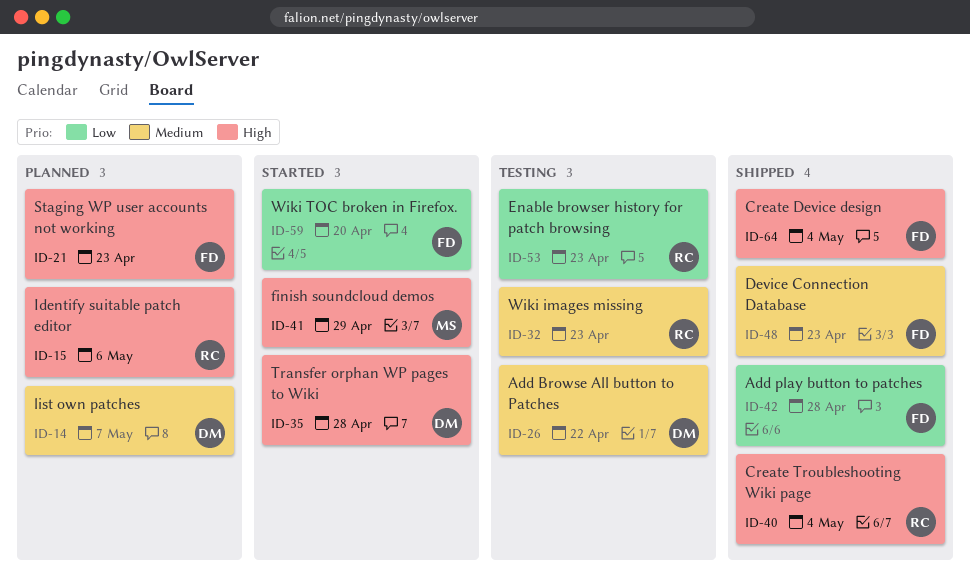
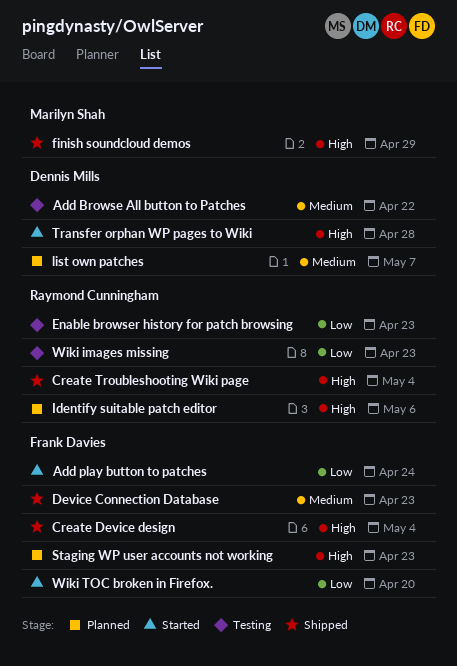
Add play button to patches, status: Shipped -> Started
Add play button to patches, due: Apr 28 -> Apr 24
finish soundcloud demos, status: Started -> Shipped
Wiki images missing, priority: Medium -> Low

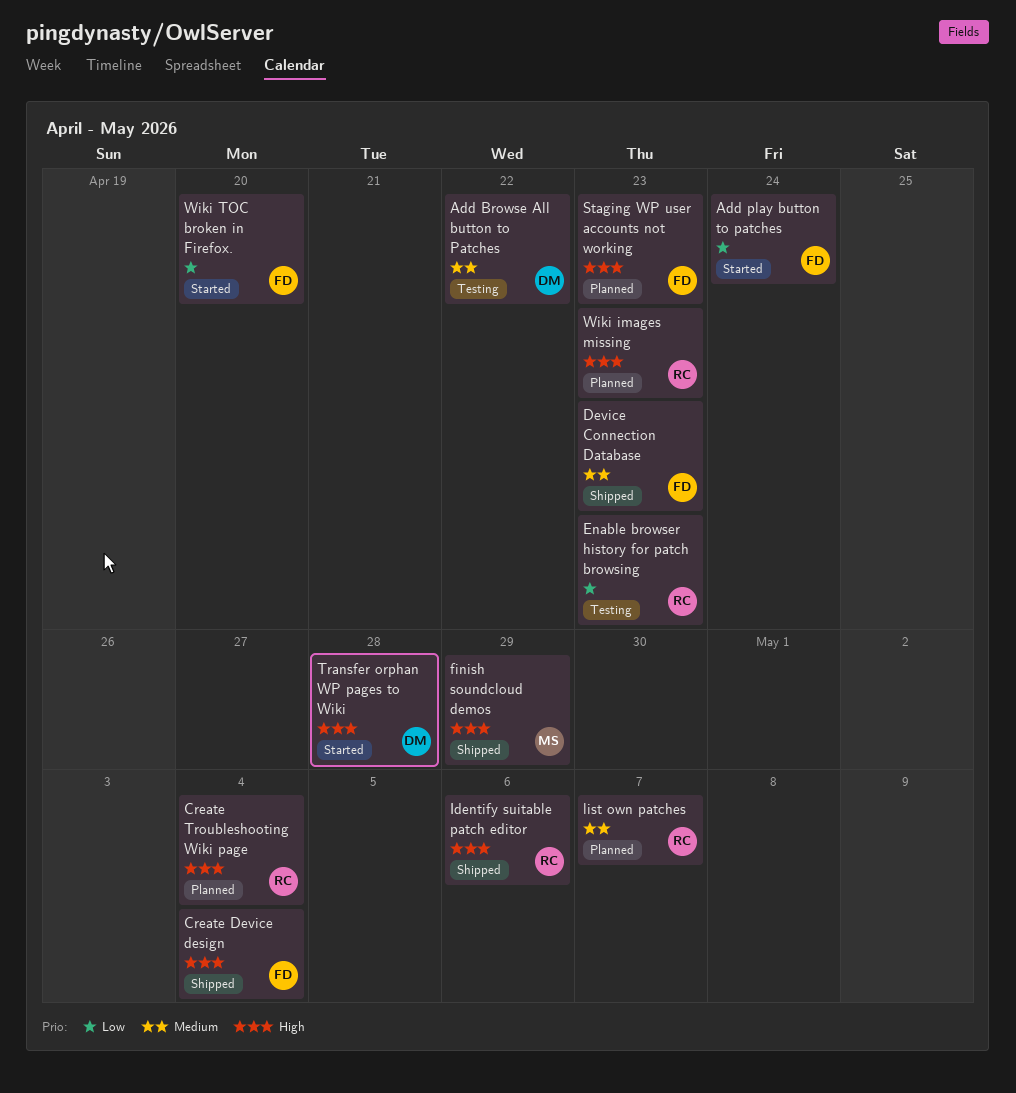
Create Troubleshooting Wiki page, status: Shipped -> Planned
Identify suitable patch editor, status: Planned -> Shipped
list own patches, owner: Dennis Mills -> Raymond Cunningham
Wiki images missing, status: Testing -> Planned
Wiki images missing, priority: Low -> High

